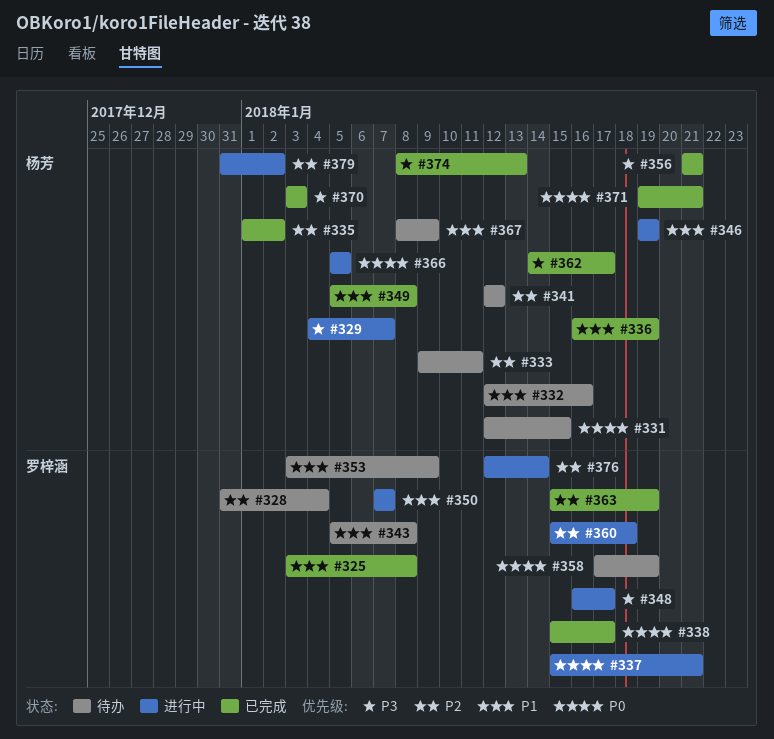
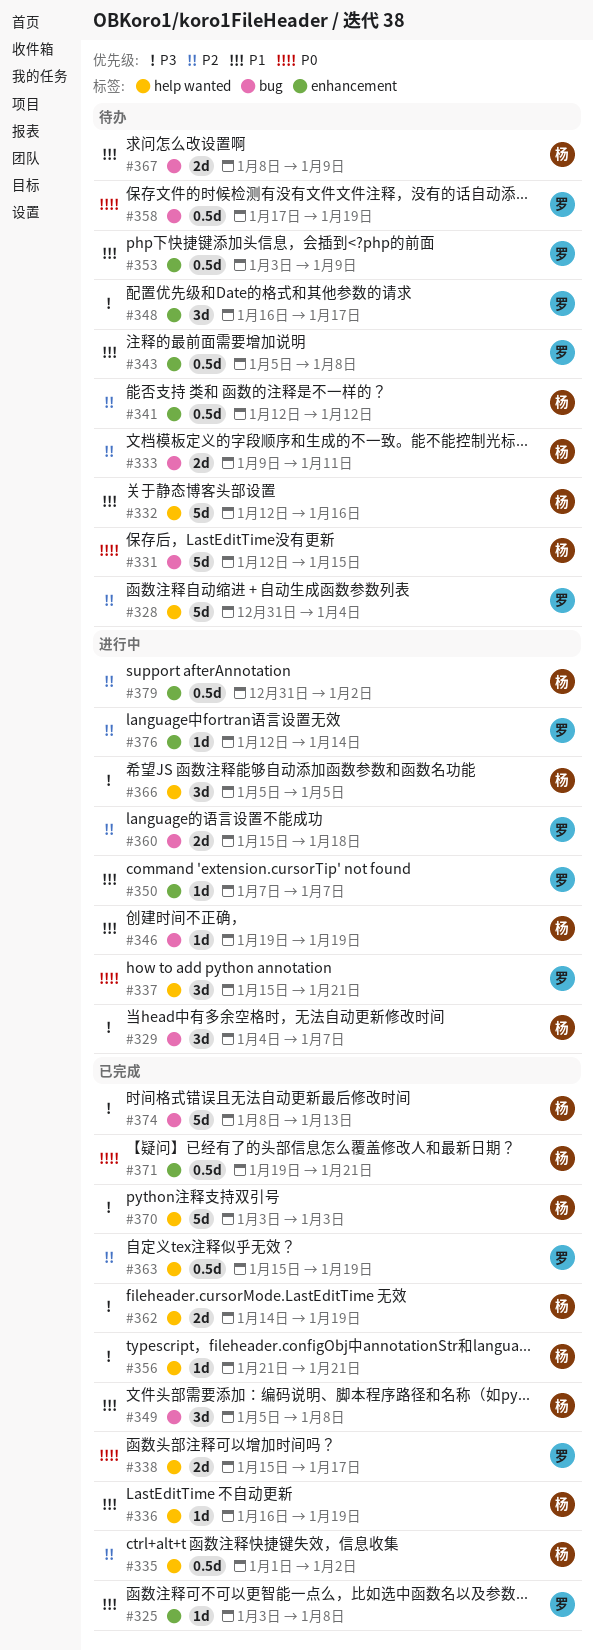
#348, status: 进行中 -> 待办
#362, due: Jan 17 -> Jan 19
#366, priority: P0 -> P3

